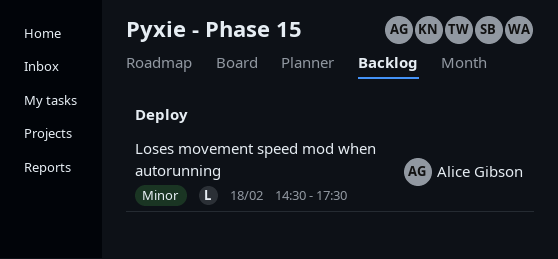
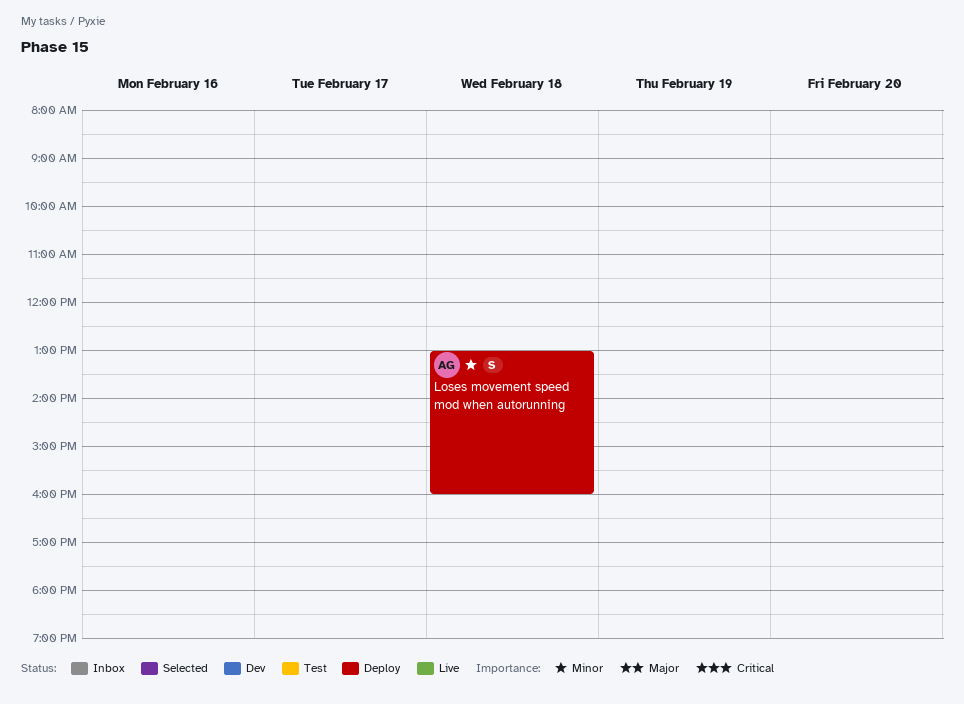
Loses movement speed mod when autorunning, estimate: L -> S
Loses movement speed mod when autorunning, begins: 14:30 -> 13:00
Loses movement speed mod when autorunning, ends: 17:30 -> 16:00

